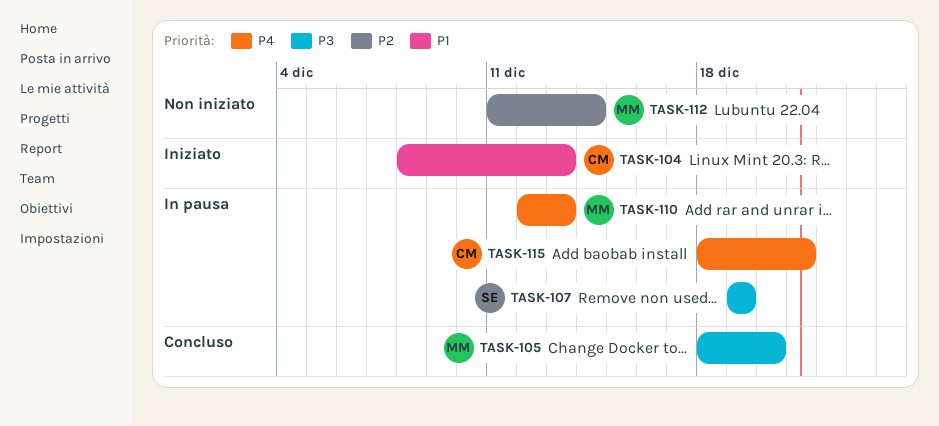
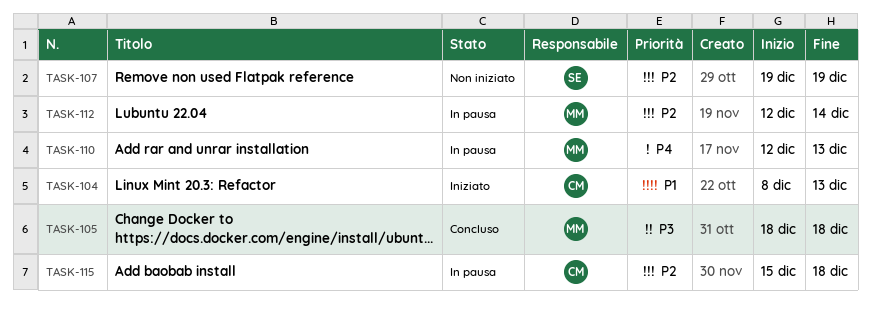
TASK-105, due: Dec 20 -> Dec 18
TASK-107, status: In pausa -> Non iniziato
TASK-107, priority: P3 -> P2
TASK-112, status: Non iniziato -> In pausa
TASK-112, start: Dec 11 -> Dec 12
TASK-115, priority: P4 -> P2
TASK-115, start: Dec 18 -> Dec 15
TASK-115, due: Dec 21 -> Dec 18

